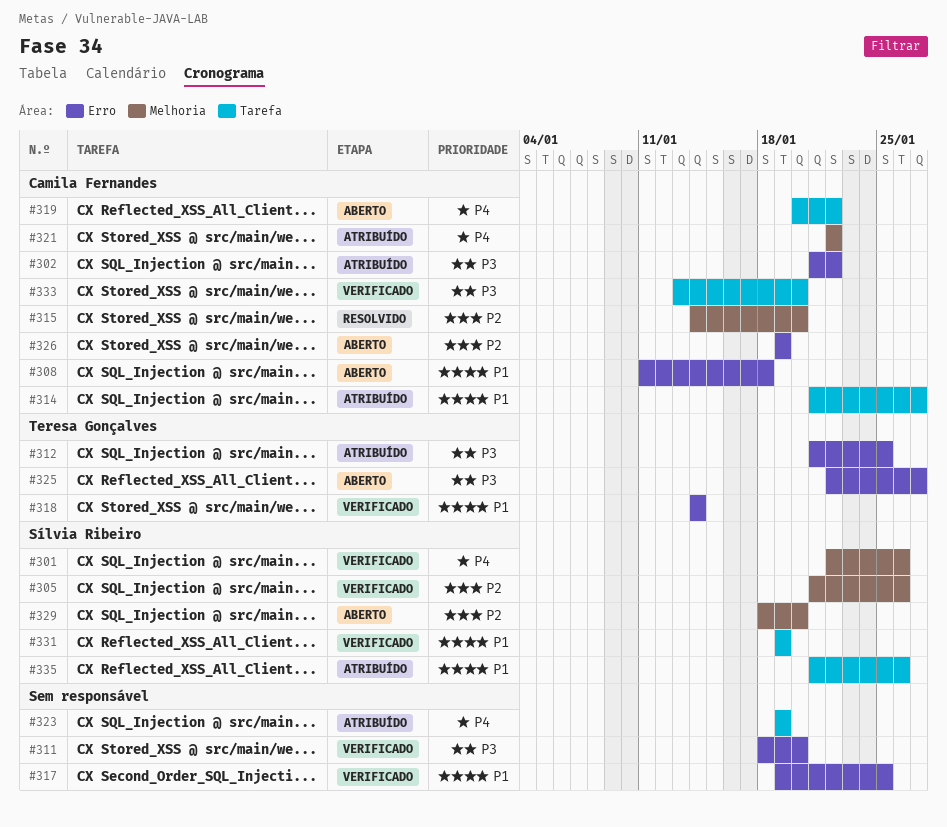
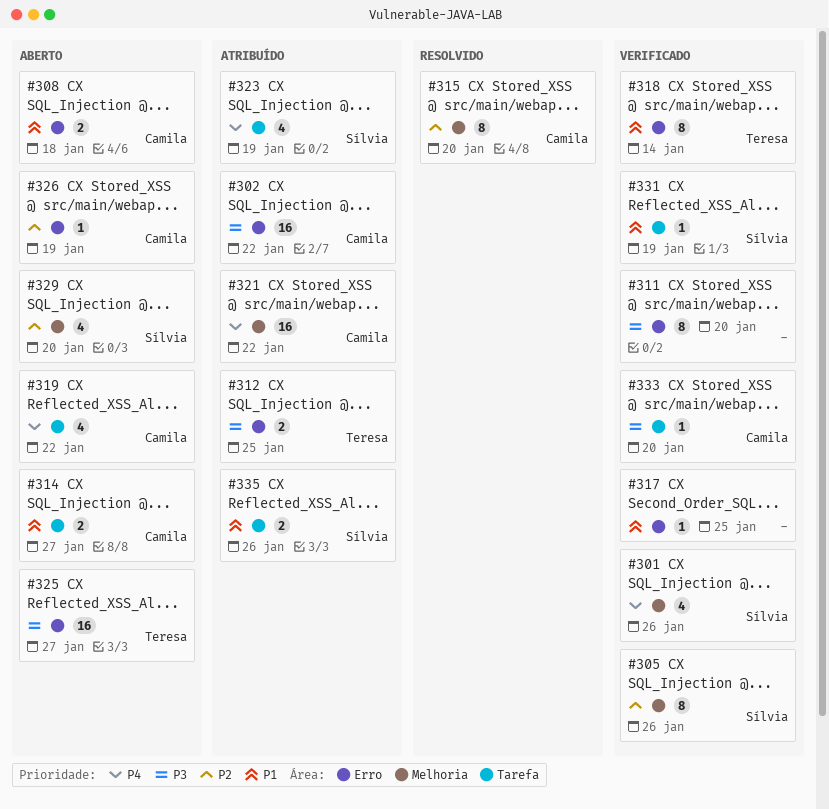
#314, status: Atribuído -> Aberto
#323, owner: none -> Sílvia Ribeiro

